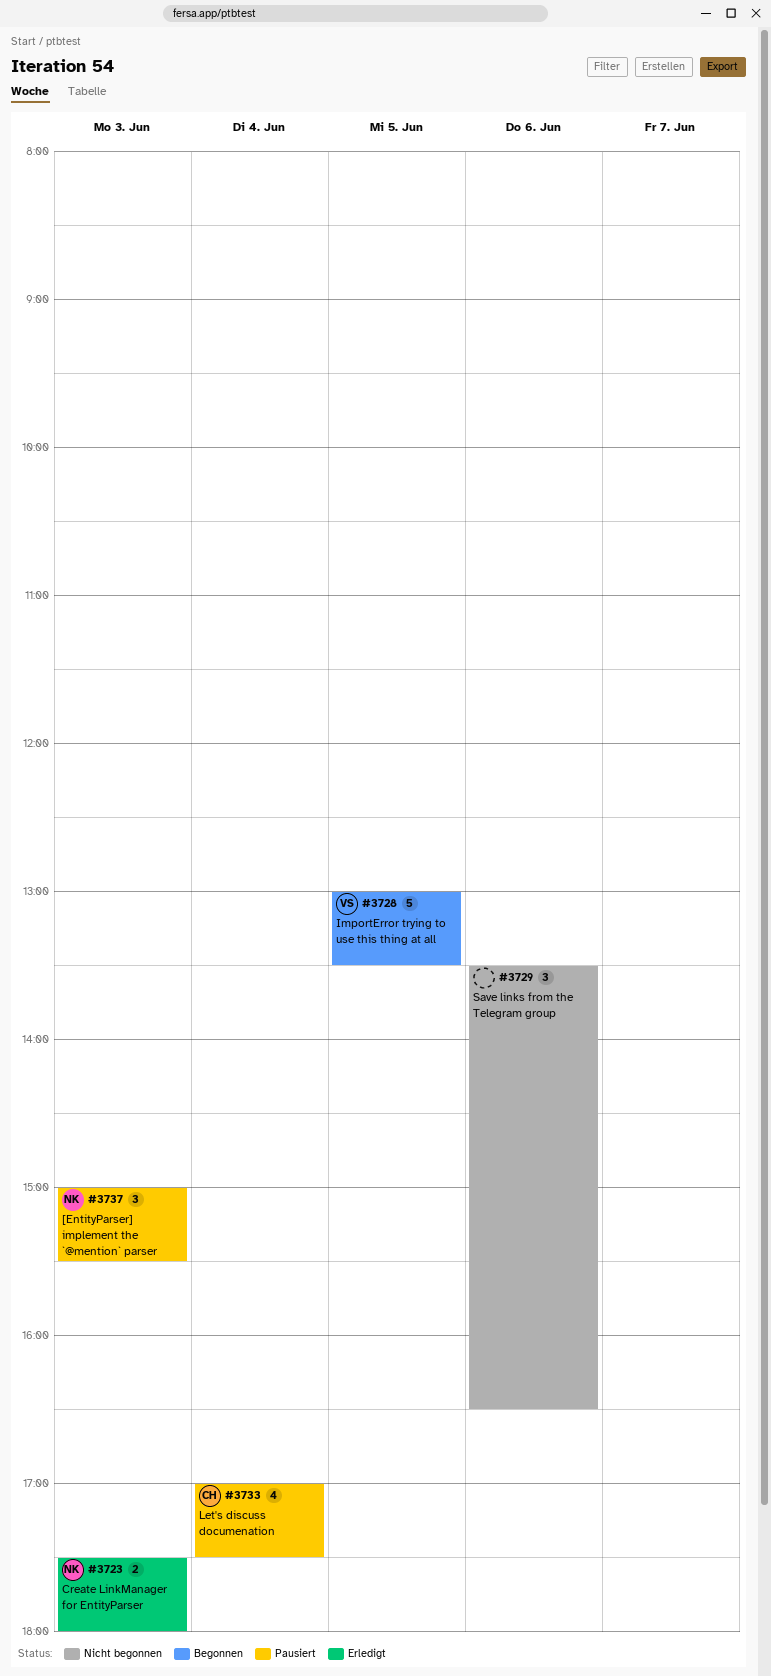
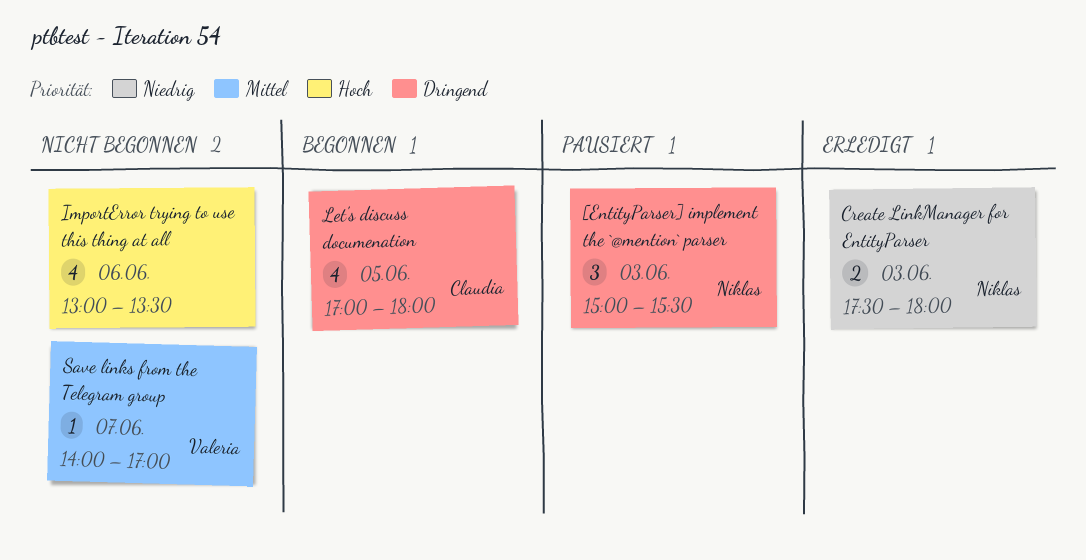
ImportError trying to use this thing at all, status: Begonnen -> Nicht begonnen
ImportError trying to use this thing at all, owner: Valeria -> none
ImportError trying to use this thing at all, estimate: 5 -> 4
ImportError trying to use this thing at all, day: Jun 5 -> Jun 6
Let's discuss documenation, status: Pausiert -> Begonnen
Let's discuss documenation, day: Jun 4 -> Jun 5
Let's discuss documenation, ends: 17:30 -> 18:00
Save links from the Telegram group, owner: none -> Valeria
Save links from the Telegram group, estimate: 3 -> 1
Save links from the Telegram group, day: Jun 6 -> Jun 7
Save links from the Telegram group, begins: 13:30 -> 14:00
Save links from the Telegram group, ends: 16:30 -> 17:00

